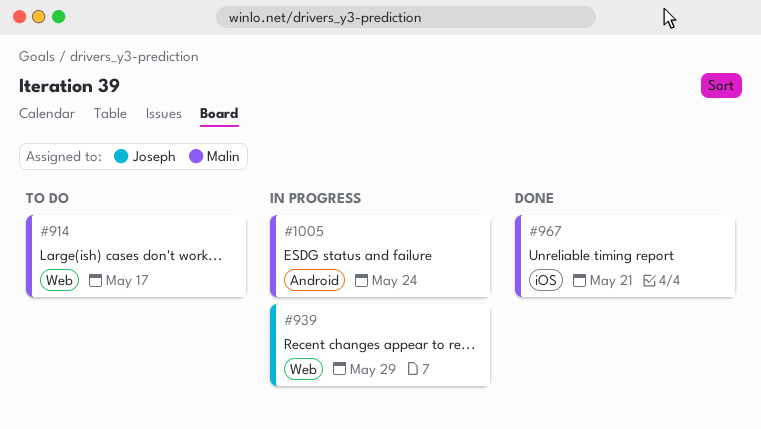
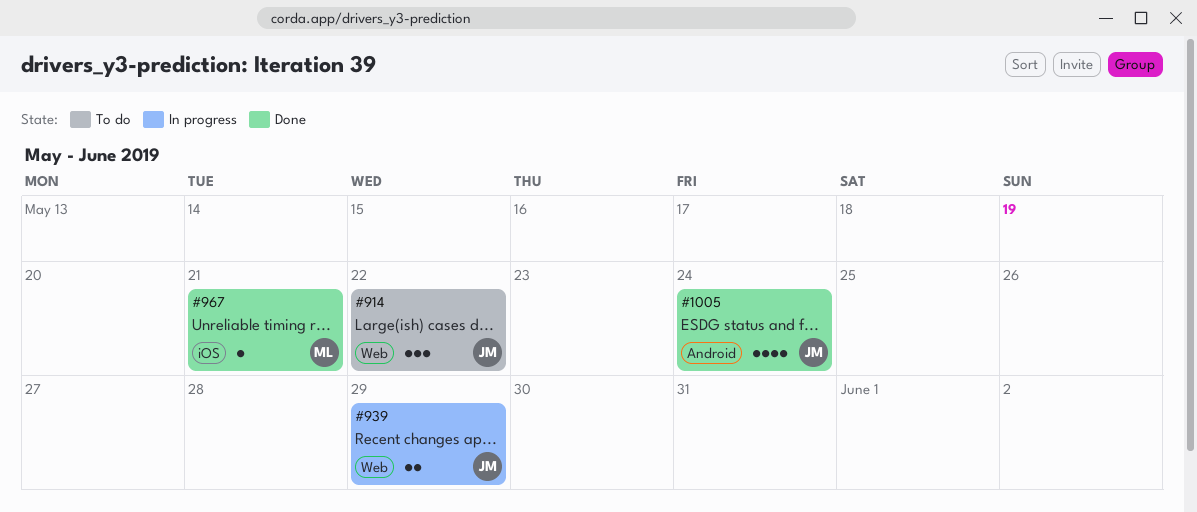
#914, owner: Malin -> Joseph
#914, due: May 17 -> May 22
#1005, status: In progress -> Done
#1005, owner: Malin -> Joseph

